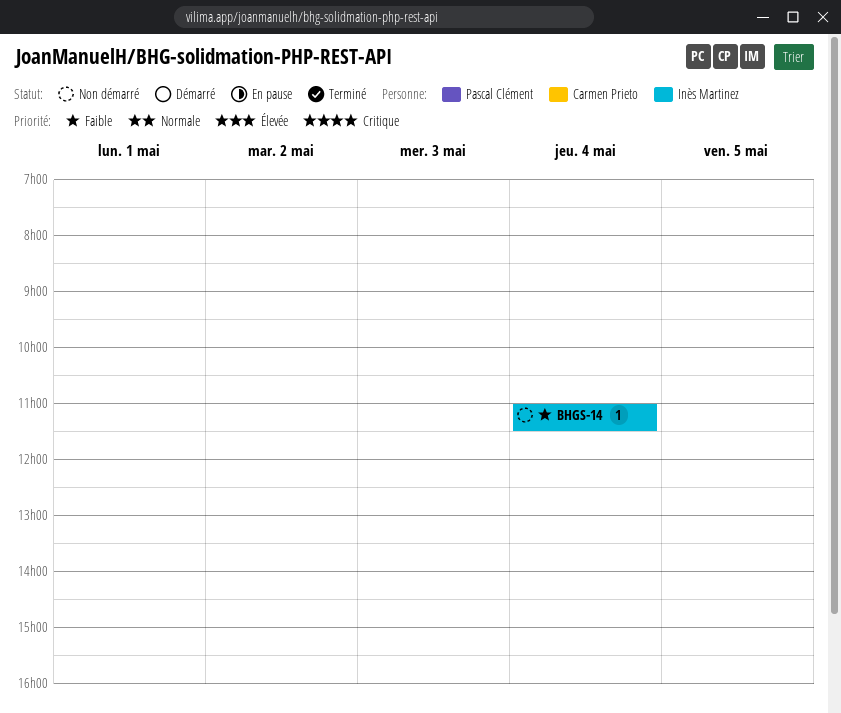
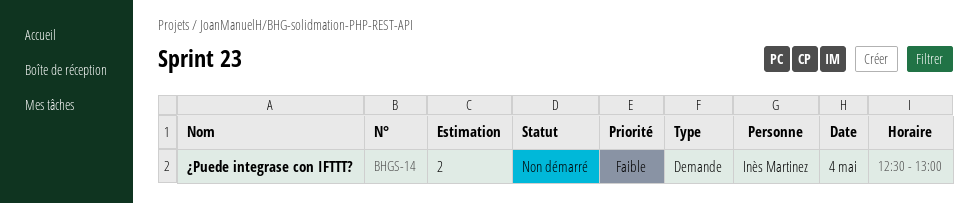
BHGS-14, estimate: 1 -> 2
BHGS-14, begins: 11:00 -> 12:30
BHGS-14, ends: 11:30 -> 13:00

